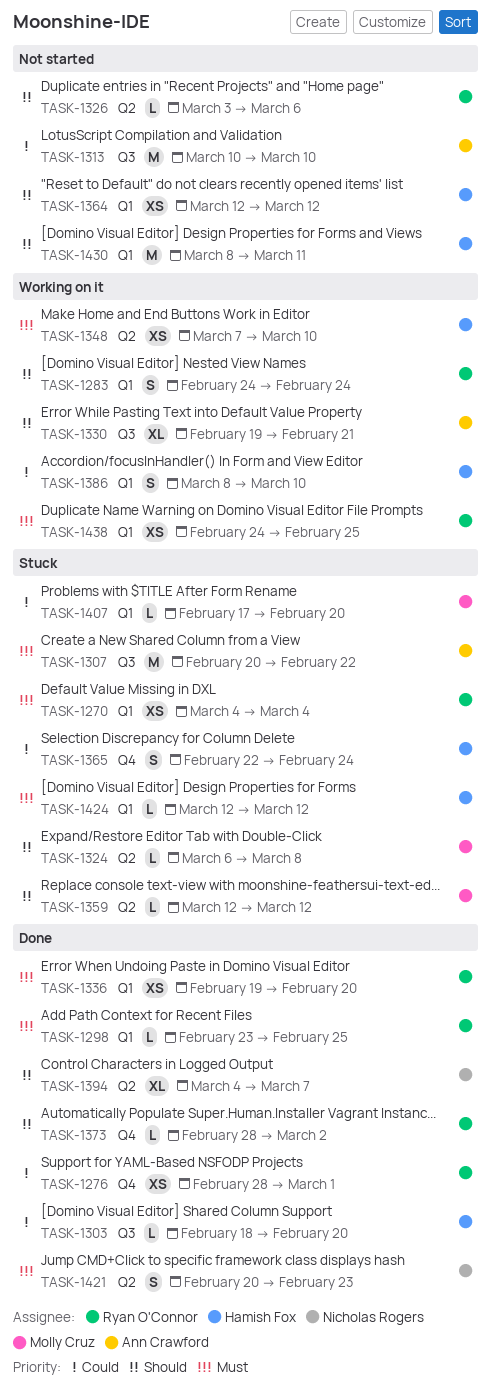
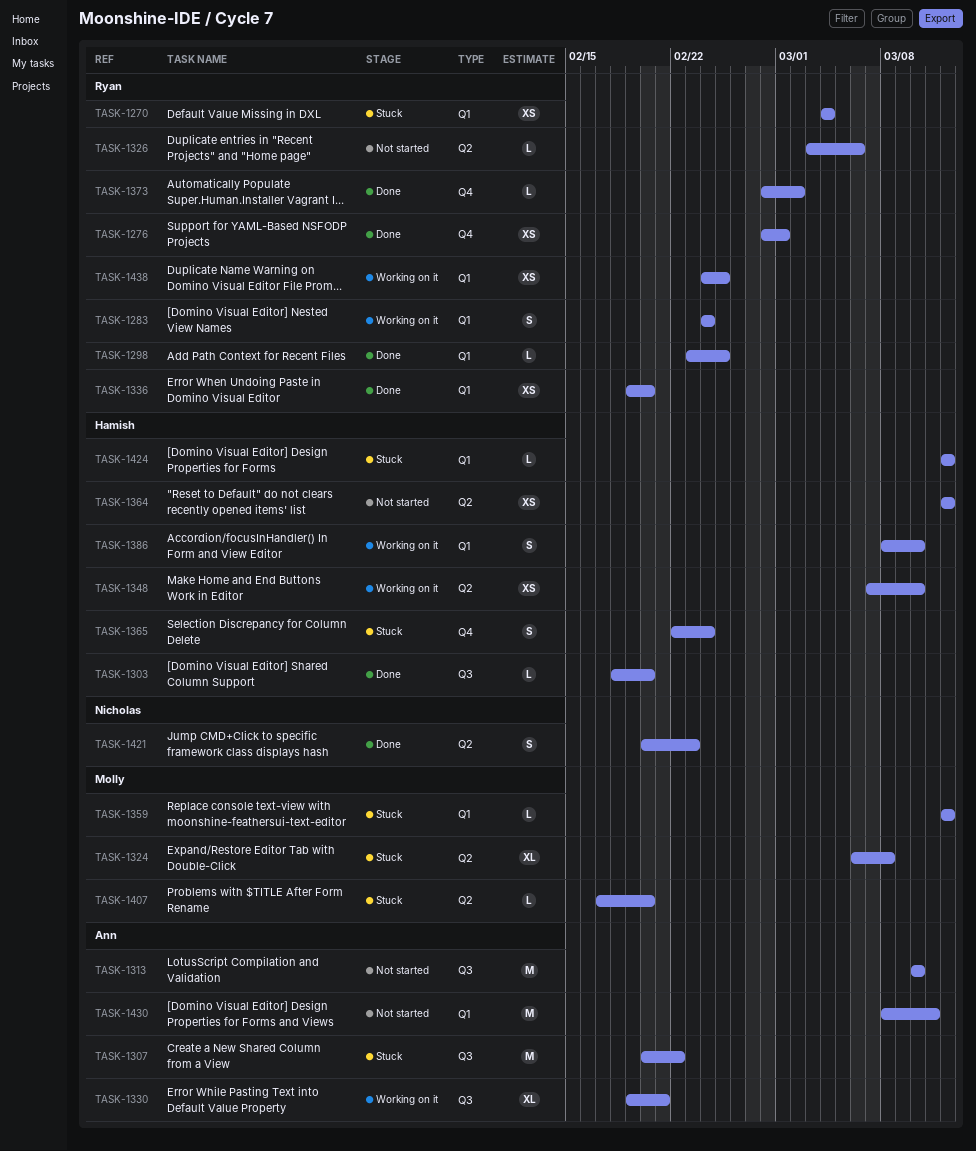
TASK-1324, estimate: L -> XL
TASK-1359, label: Q2 -> Q1
TASK-1364, label: Q1 -> Q2
TASK-1394: present -> none
TASK-1407, label: Q1 -> Q2
TASK-1430, owner: Hamish Fox -> Ann Crawford

